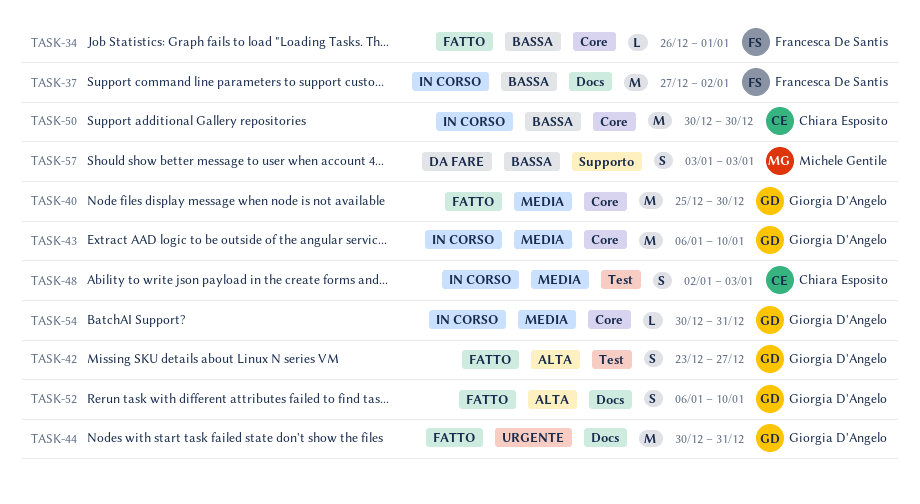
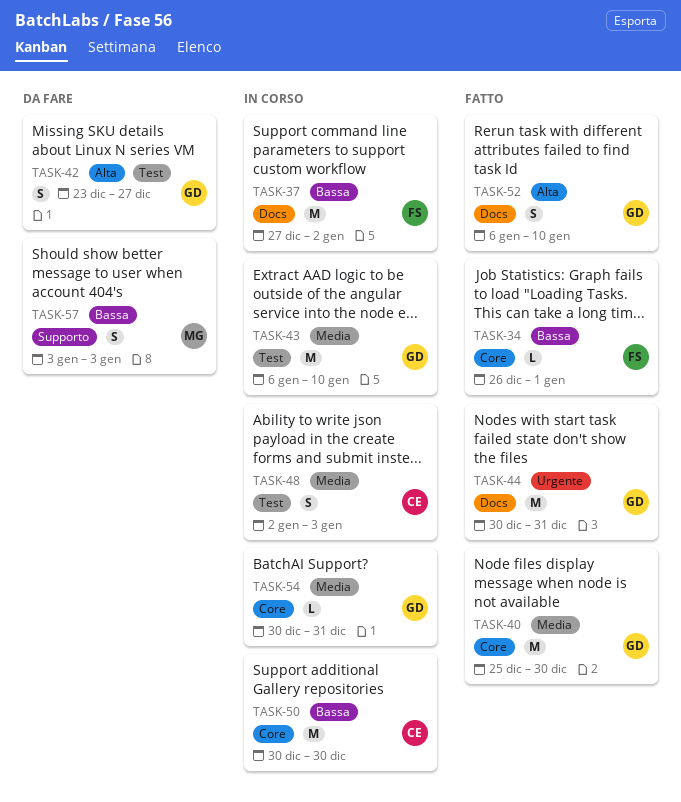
TASK-42, status: Fatto -> Da fare
TASK-43, label: Core -> Test

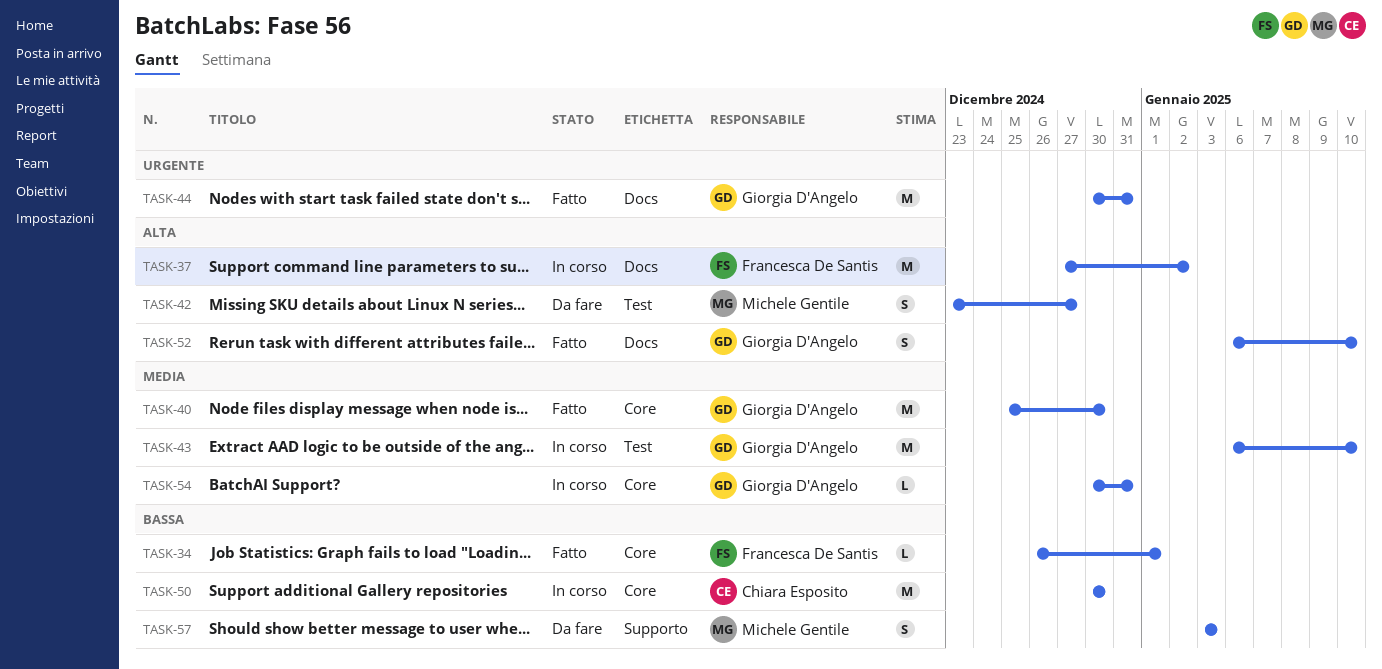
TASK-37, priority: Bassa -> Alta
TASK-42, owner: Giorgia D'Angelo -> Michele Gentile
TASK-48: present -> none

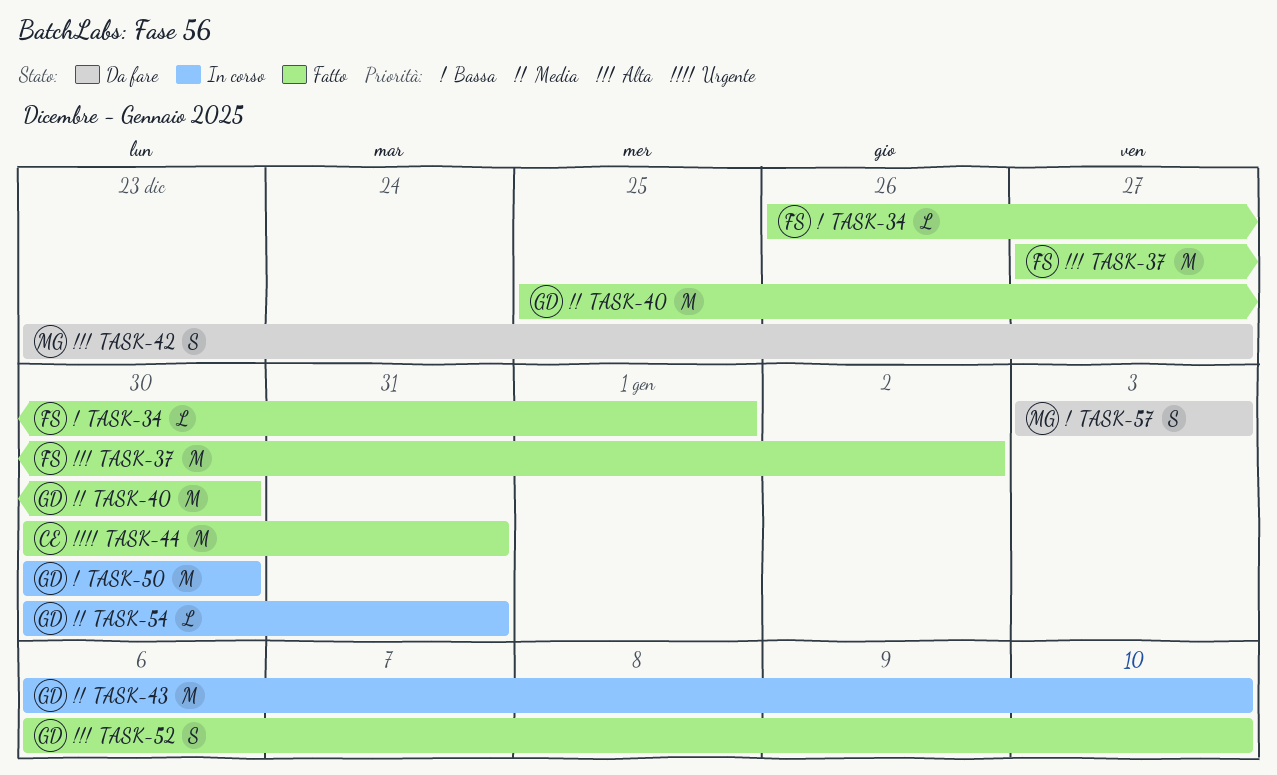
TASK-37, status: In corso -> Fatto
TASK-44, owner: Giorgia D'Angelo -> Chiara Esposito
TASK-50, owner: Chiara Esposito -> Giorgia D'Angelo

